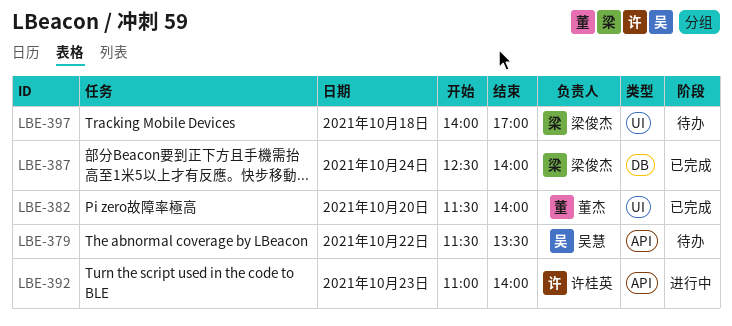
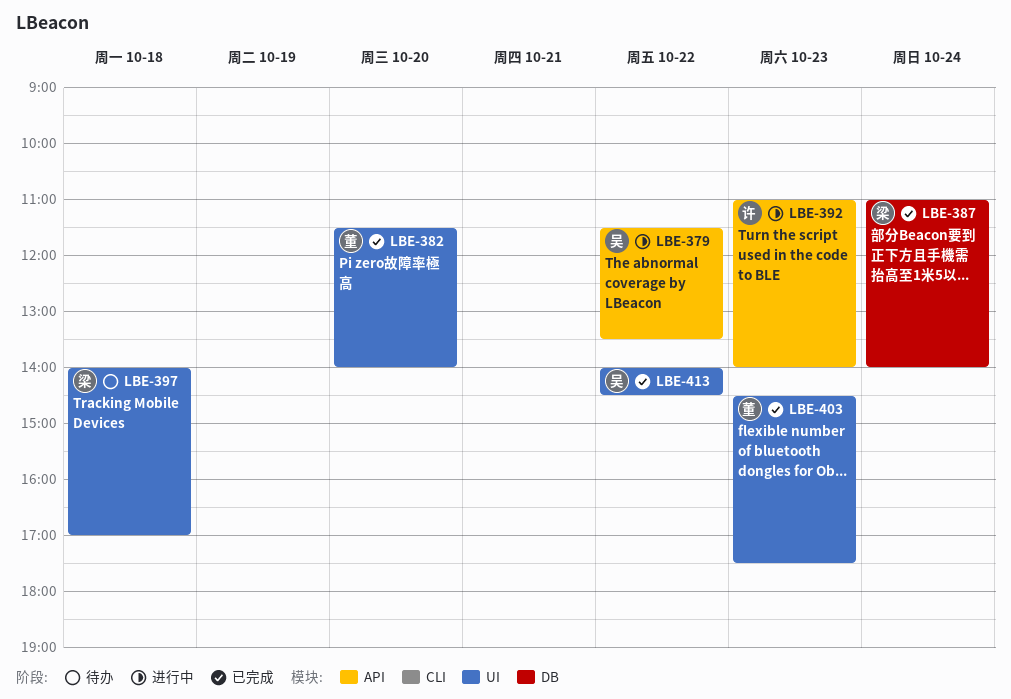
LBE-379, status: 待办 -> 进行中
LBE-387, begins: 12:30 -> 11:00
LBE-403: none -> present
LBE-413: none -> present

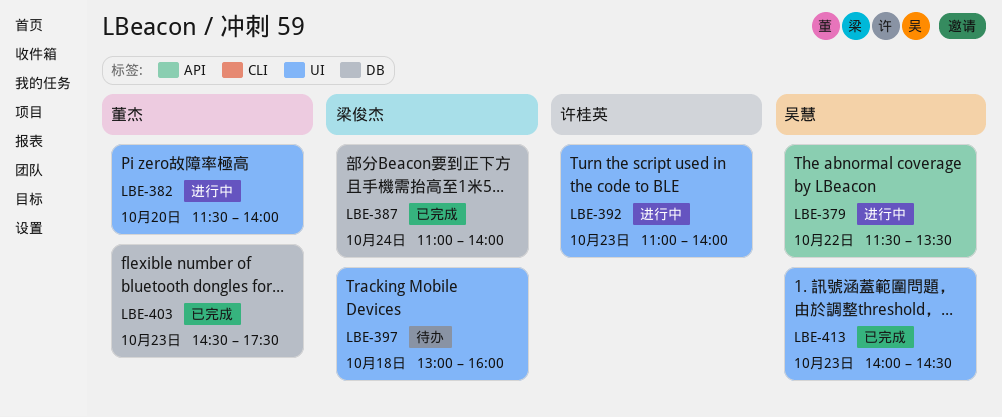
LBE-382, status: 已完成 -> 进行中
LBE-392, label: API -> UI
LBE-397, begins: 14:00 -> 13:00
LBE-397, ends: 17:00 -> 16:00
LBE-403, label: UI -> DB
LBE-413, day: Oct 22 -> Oct 23

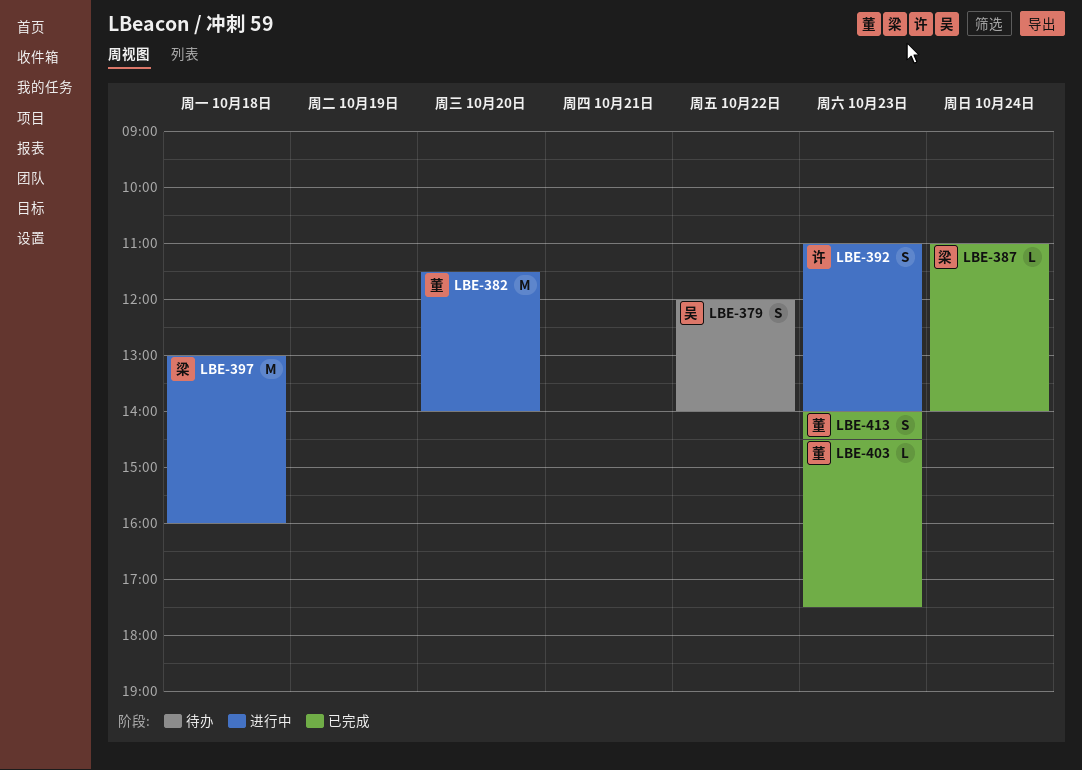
LBE-379, status: 进行中 -> 待办
LBE-379, begins: 11:30 -> 12:00
LBE-379, ends: 13:30 -> 14:00
LBE-397, status: 待办 -> 进行中
LBE-413, owner: 吴慧 -> 董杰

